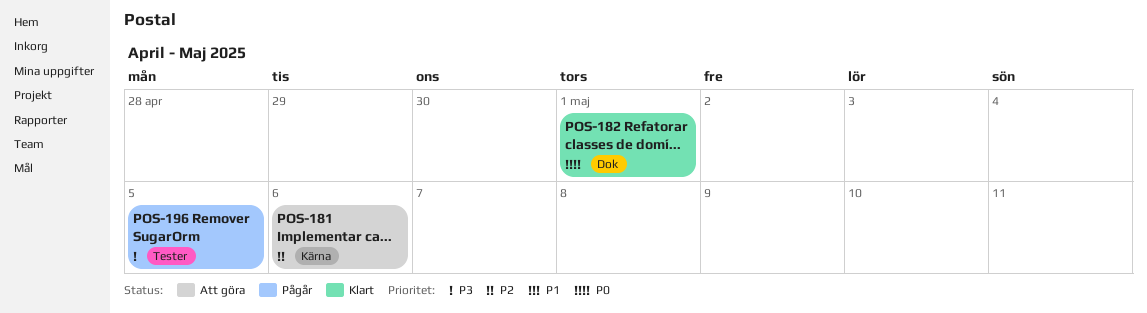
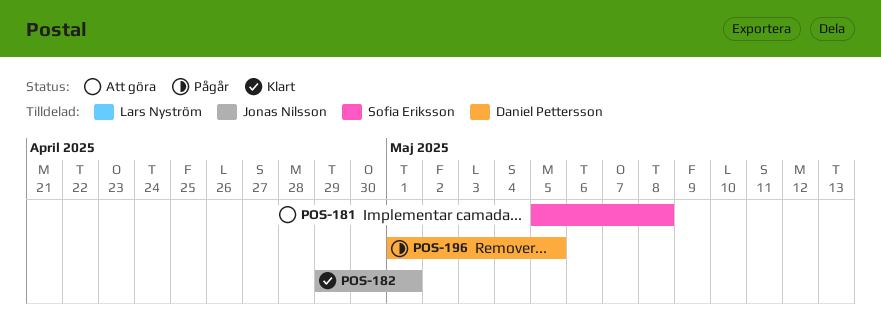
POS-181, due: May 6 -> May 8

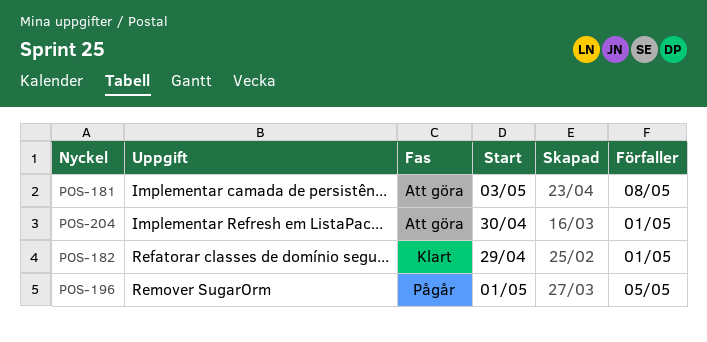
POS-181, start: May 5 -> May 3
POS-204: none -> present

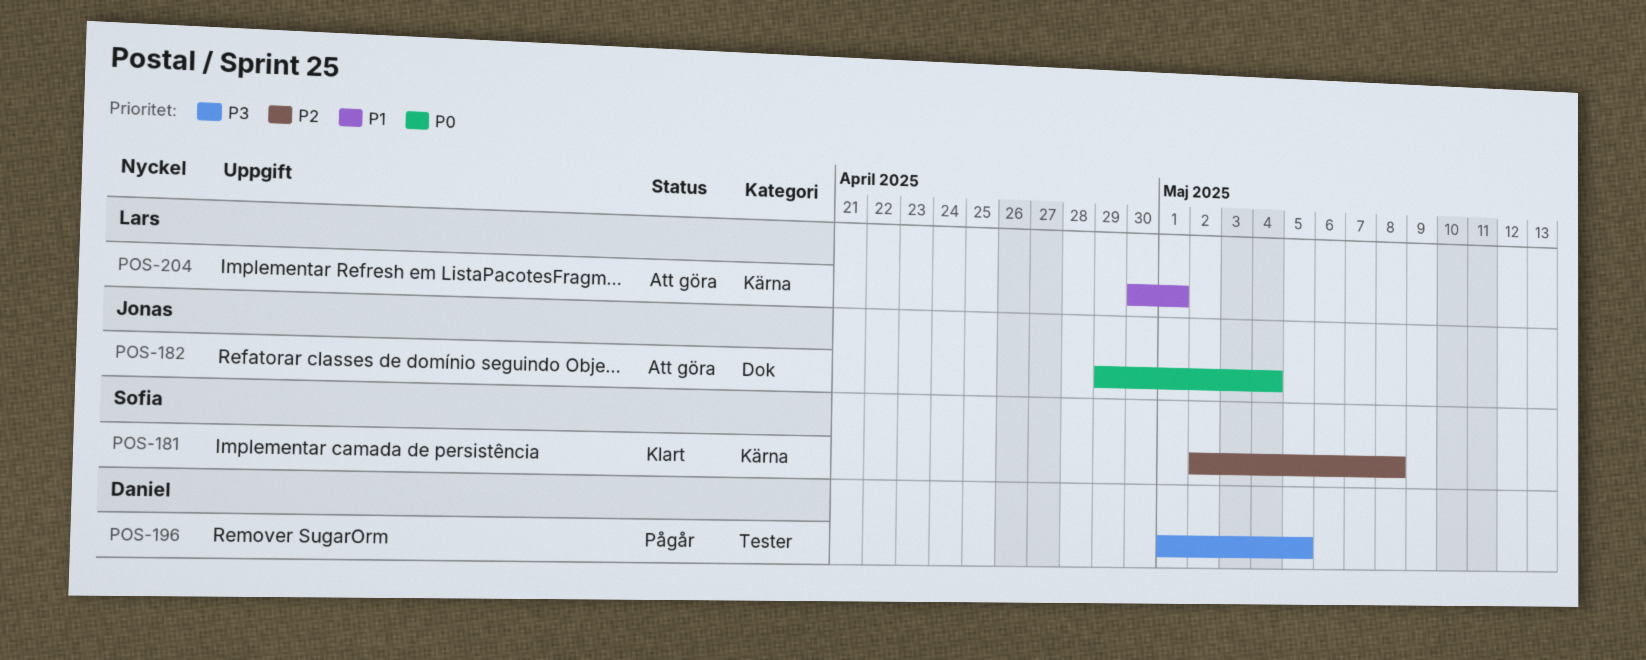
POS-181, status: Att göra -> Klart
POS-181, start: May 3 -> May 2
POS-182, status: Klart -> Att göra
POS-182, due: May 1 -> May 4

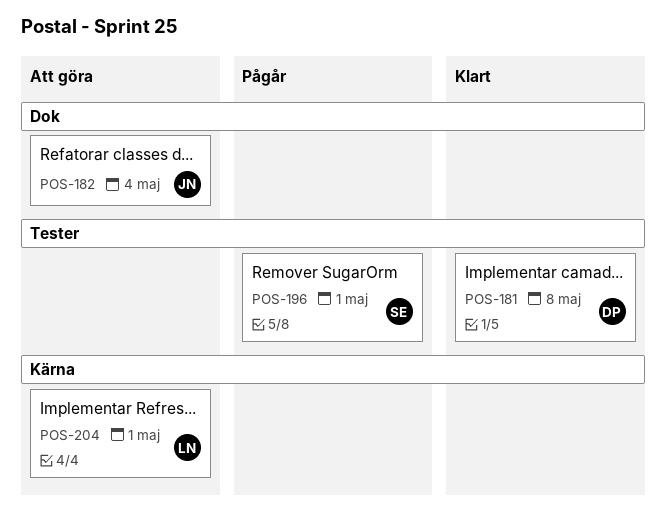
POS-181, owner: Sofia -> Daniel
POS-181, label: Kärna -> Tester
POS-196, owner: Daniel -> Sofia
POS-196, due: May 5 -> May 1

